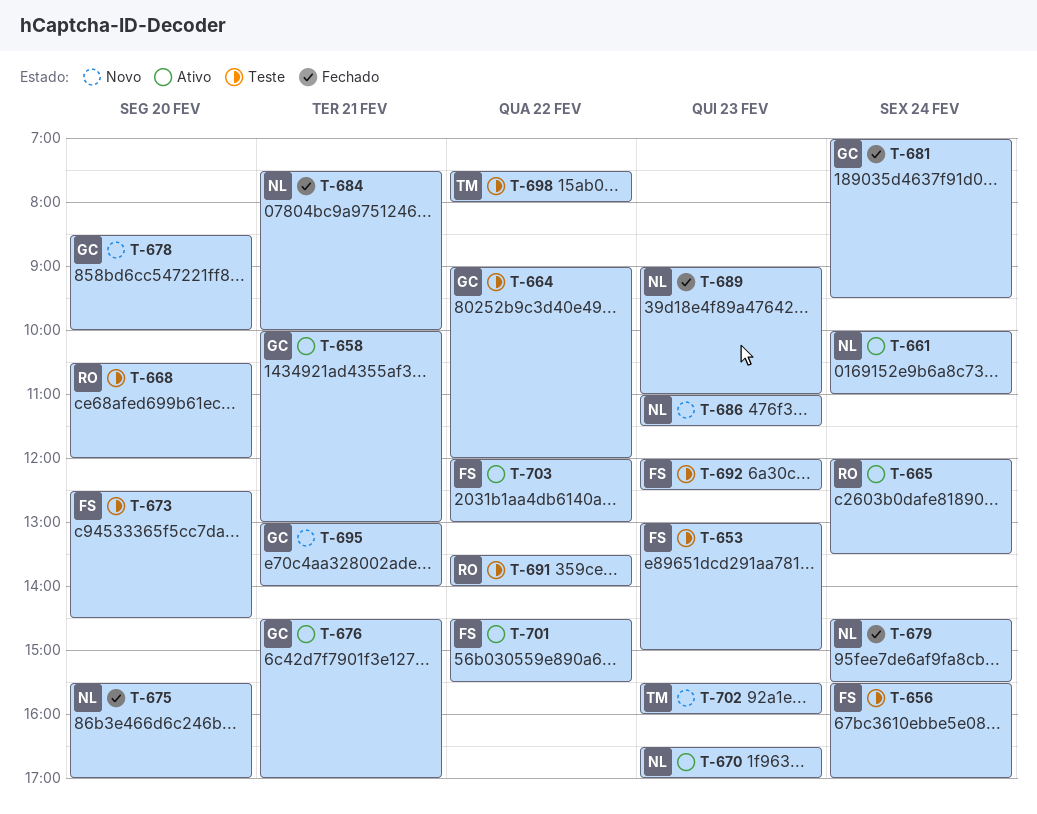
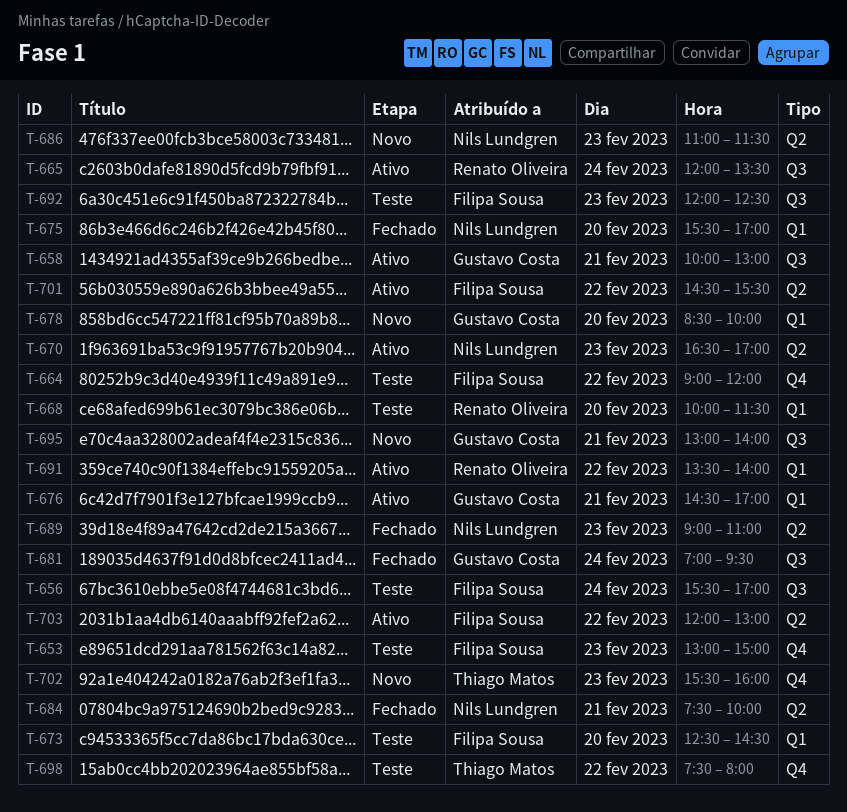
T-661: present -> none
T-664, owner: Gustavo Costa -> Filipa Sousa
T-668, begins: 10:30 -> 10:00
T-668, ends: 12:00 -> 11:30
T-679: present -> none
T-691, status: Teste -> Ativo

